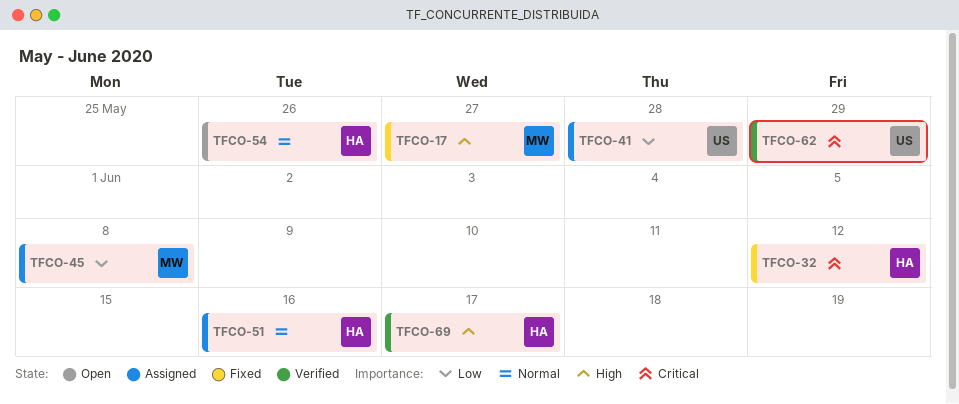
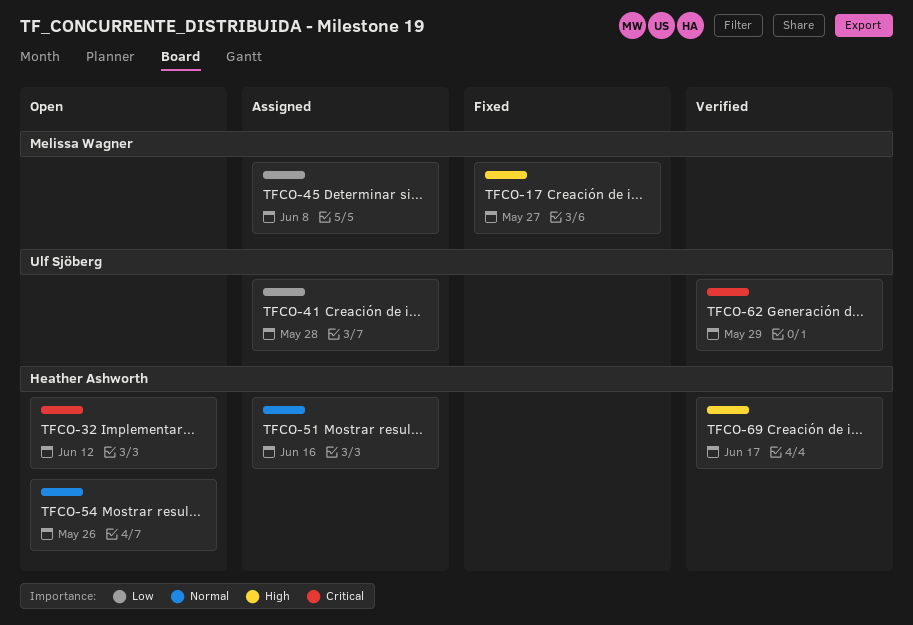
TFCO-32, status: Fixed -> Open

